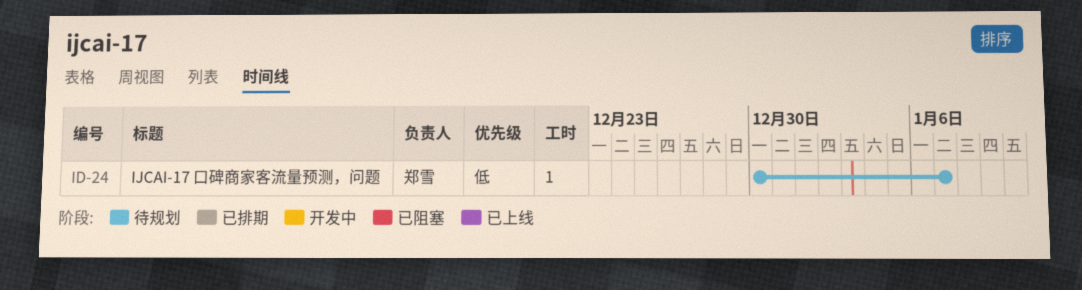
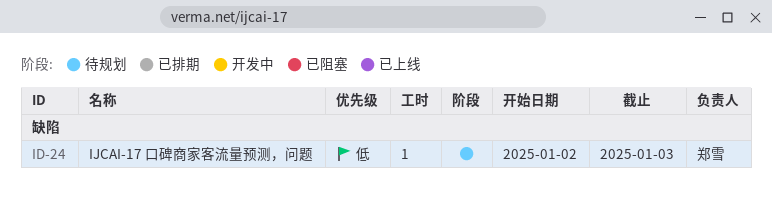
ID-24, start: Dec 30 -> Jan 2
ID-24, due: Jan 7 -> Jan 3

